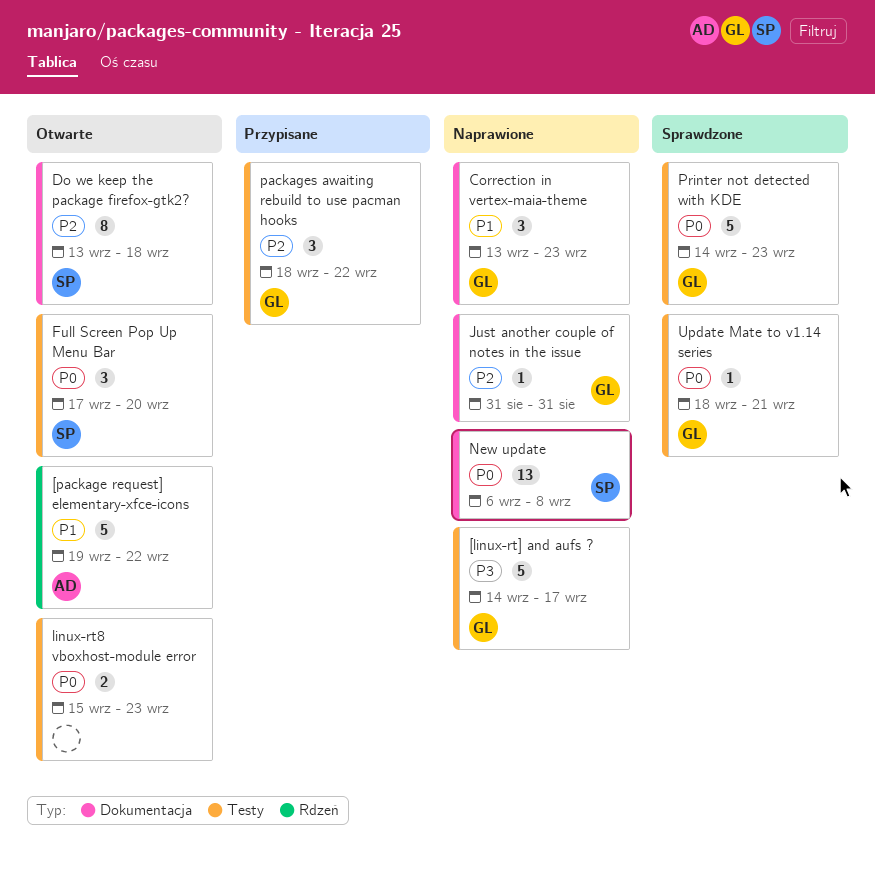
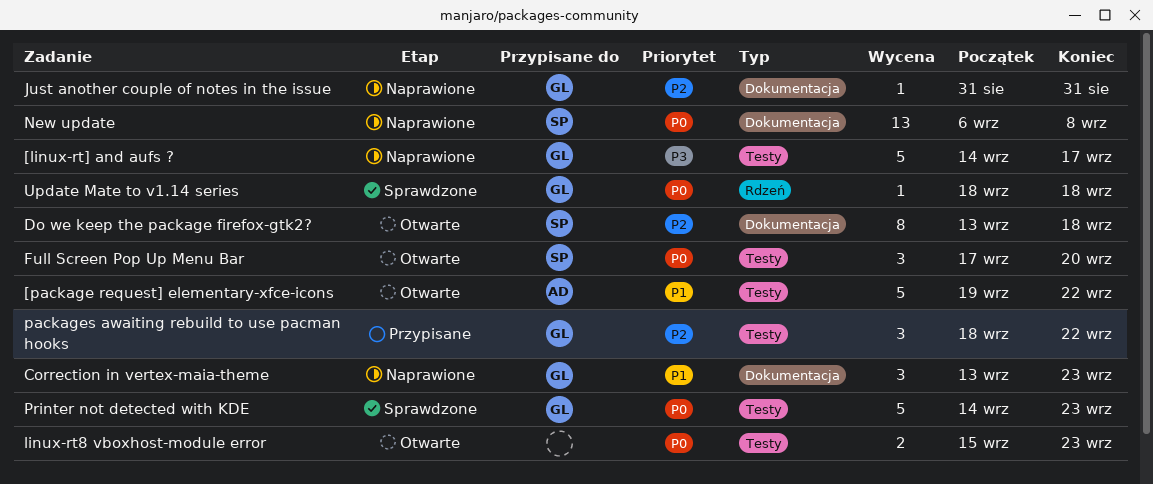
[package request] elementary-xfce-icons, label: Rdzeń -> Testy
Update Mate to v1.14 series, label: Testy -> Rdzeń
Update Mate to v1.14 series, due: Sep 21 -> Sep 18

